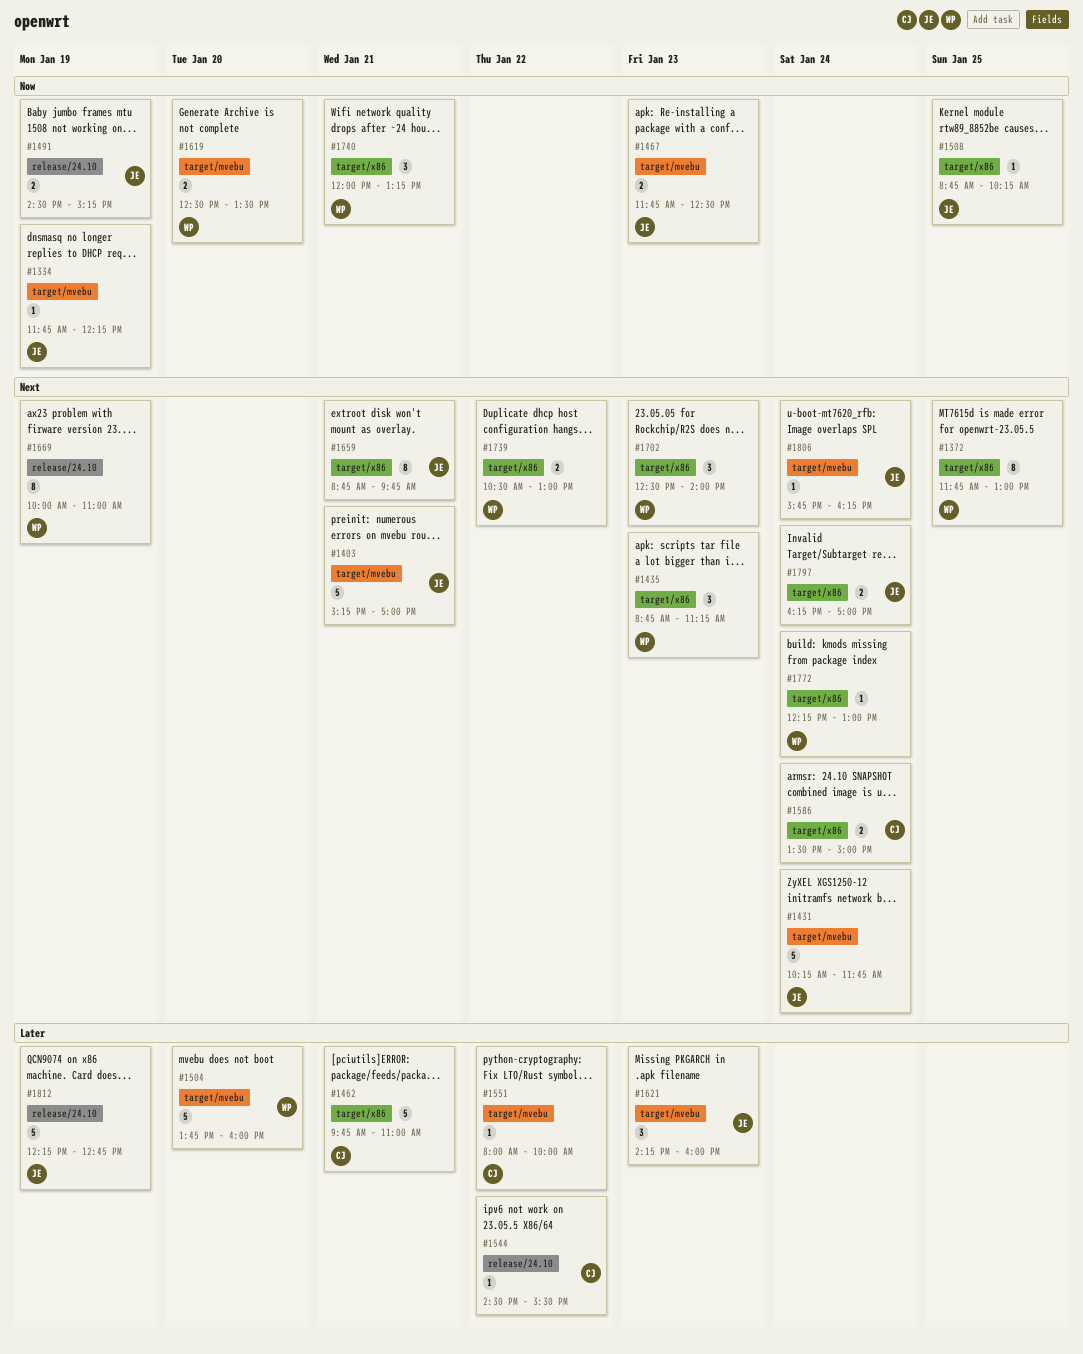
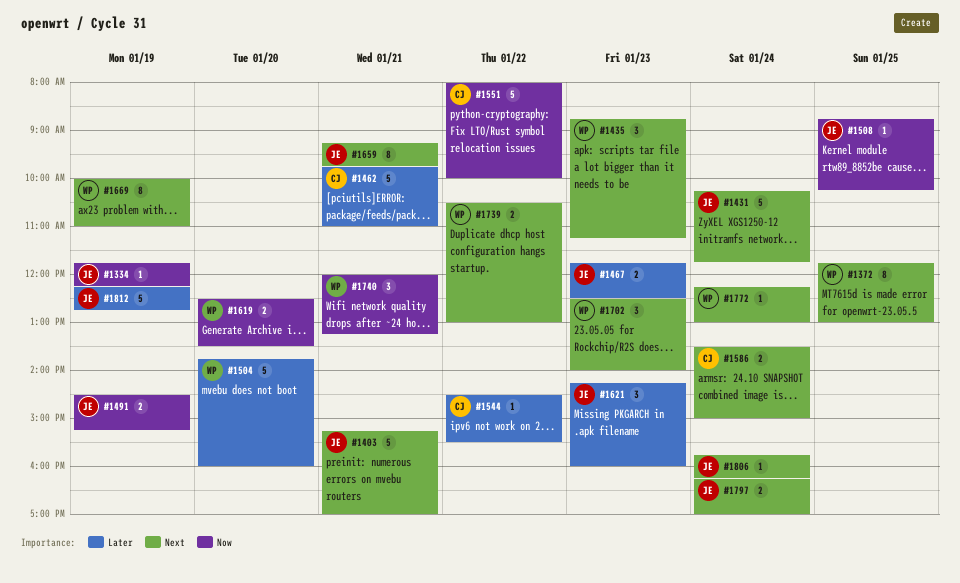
#1467, priority: Now -> Later
#1551, priority: Later -> Now
#1551, estimate: 1 -> 5
#1659, begins: 08:45 -> 09:15

